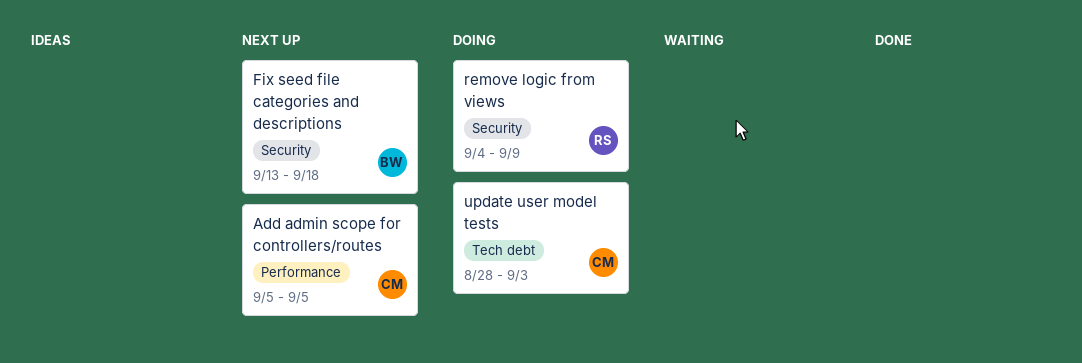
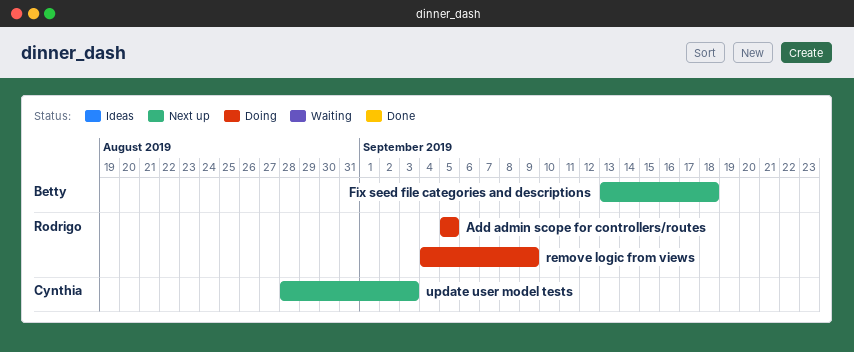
Add admin scope for controllers/routes, status: Next up -> Doing
Add admin scope for controllers/routes, owner: Cynthia -> Rodrigo
update user model tests, status: Doing -> Next up

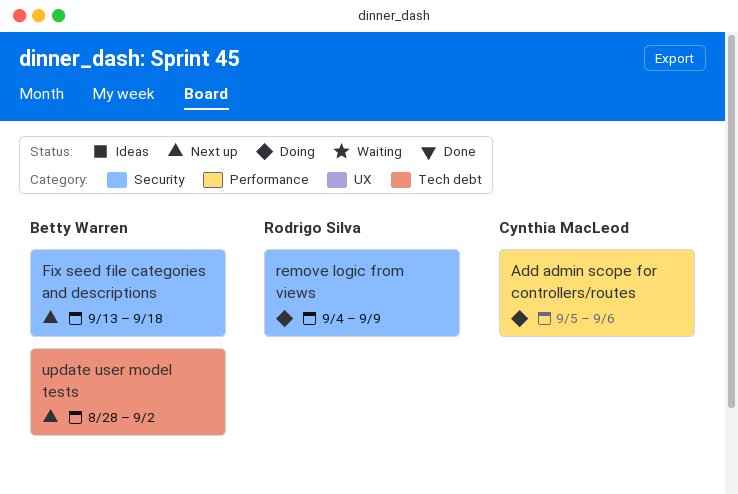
Add admin scope for controllers/routes, owner: Rodrigo Silva -> Cynthia MacLeod
Add admin scope for controllers/routes, due: Sep 5 -> Sep 6
update user model tests, owner: Cynthia MacLeod -> Betty Warren
update user model tests, due: Sep 3 -> Sep 2

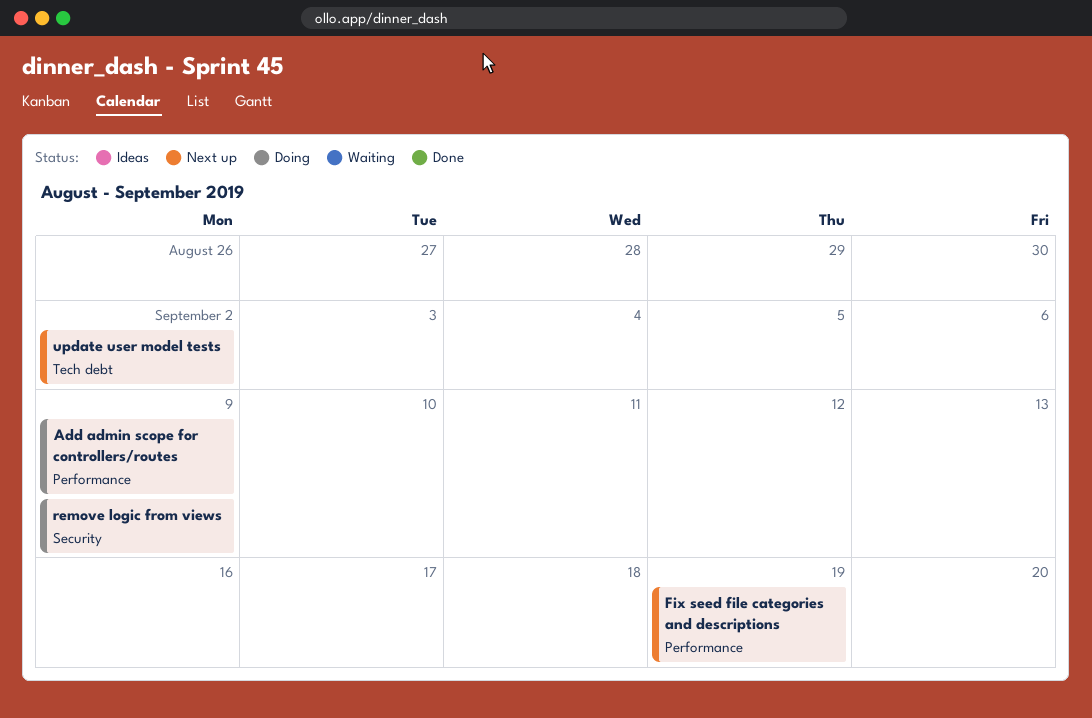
Add admin scope for controllers/routes, due: Sep 6 -> Sep 9
Fix seed file categories and descriptions, label: Security -> Performance
Fix seed file categories and descriptions, due: Sep 18 -> Sep 19

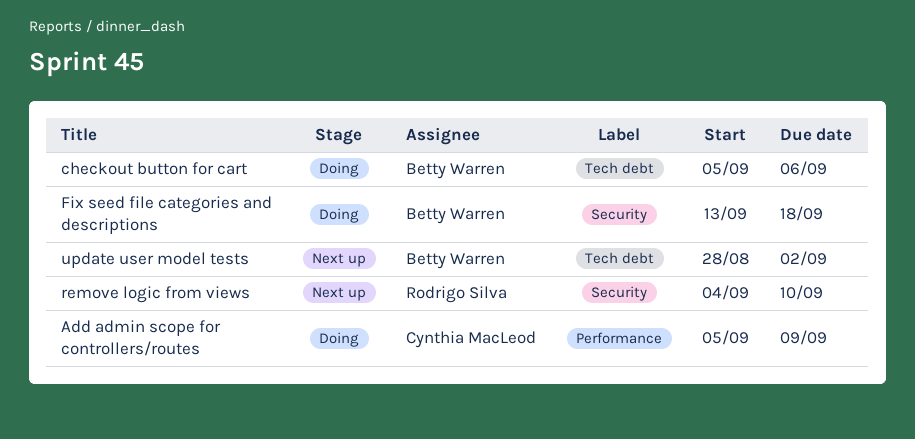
checkout button for cart: none -> present
Fix seed file categories and descriptions, status: Next up -> Doing
Fix seed file categories and descriptions, label: Performance -> Security
Fix seed file categories and descriptions, due: Sep 19 -> Sep 18
remove logic from views, status: Doing -> Next up
remove logic from views, due: Sep 9 -> Sep 10

